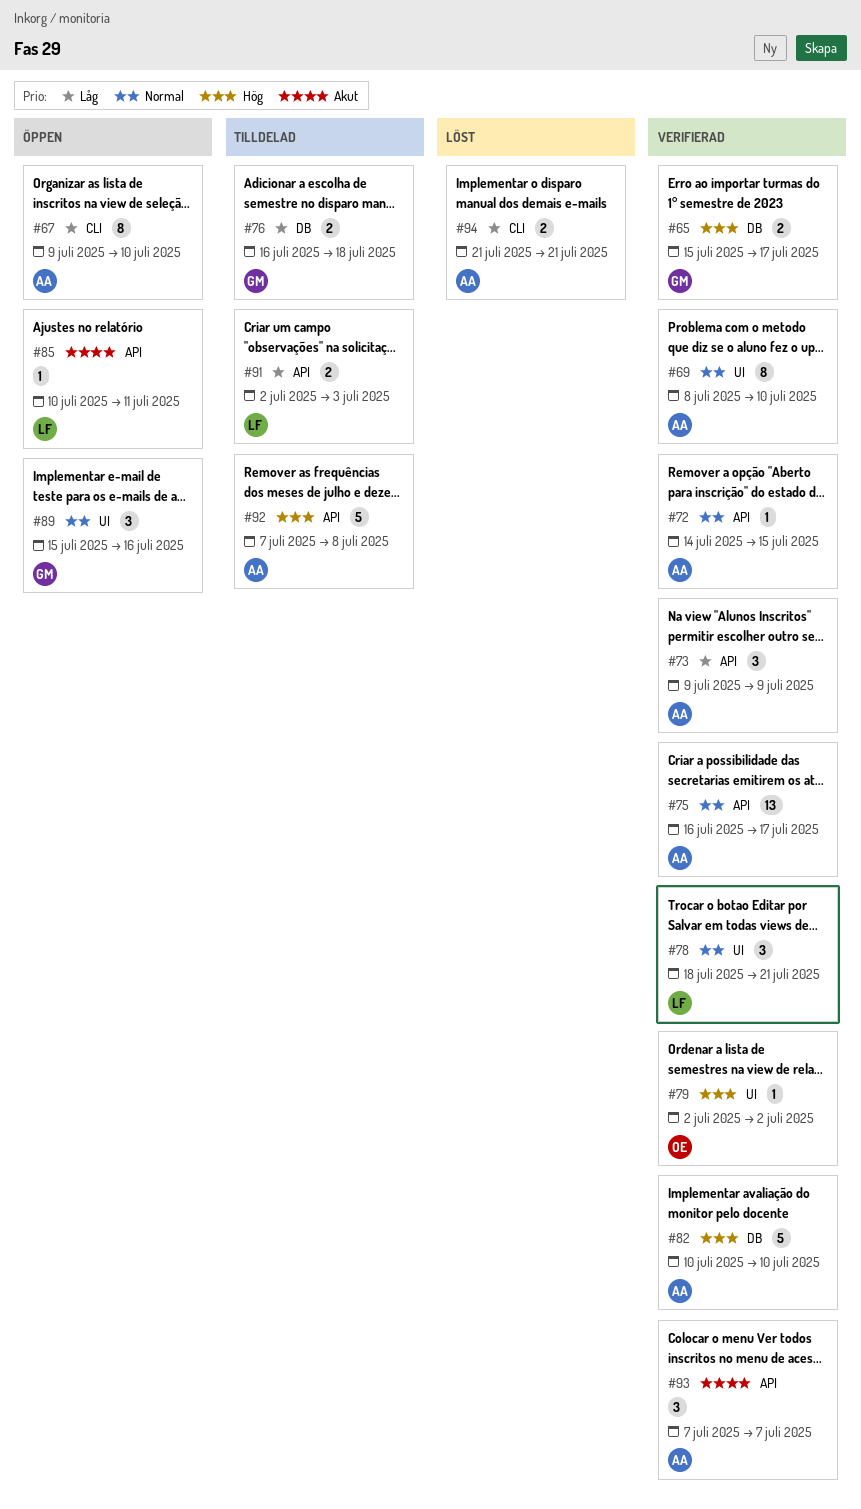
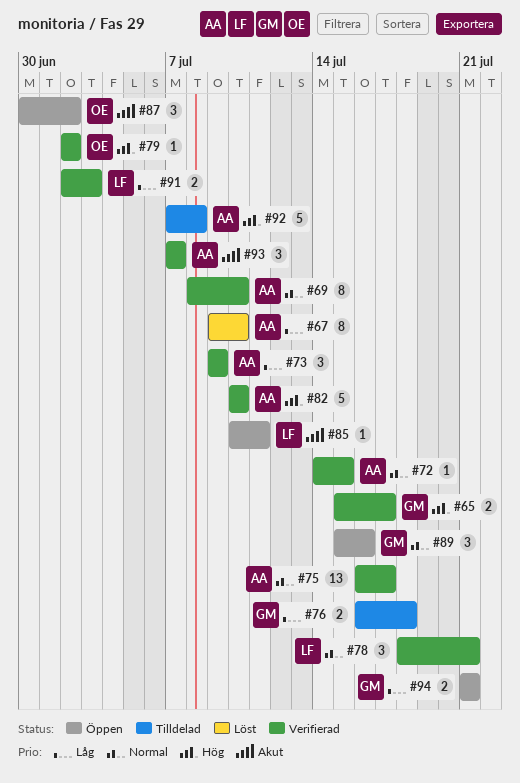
#67, status: Öppen -> Löst
#87: none -> present
#91, status: Tilldelad -> Verifierad
#94, status: Löst -> Öppen
#94, owner: AA -> GM

